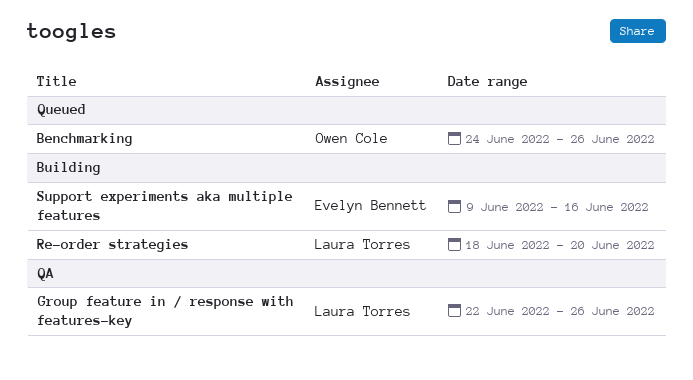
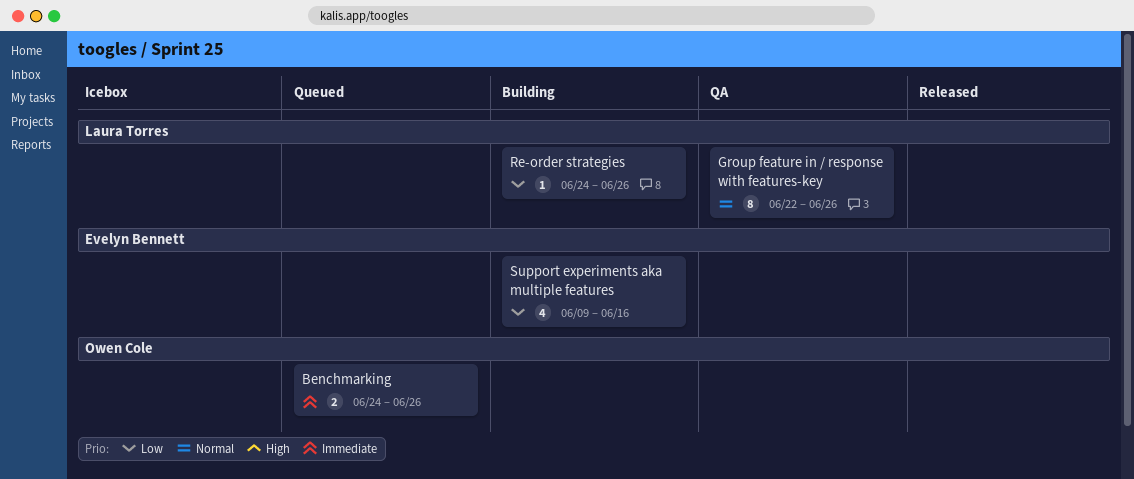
Re-order strategies, start: Jun 18 -> Jun 24
Re-order strategies, due: Jun 20 -> Jun 26

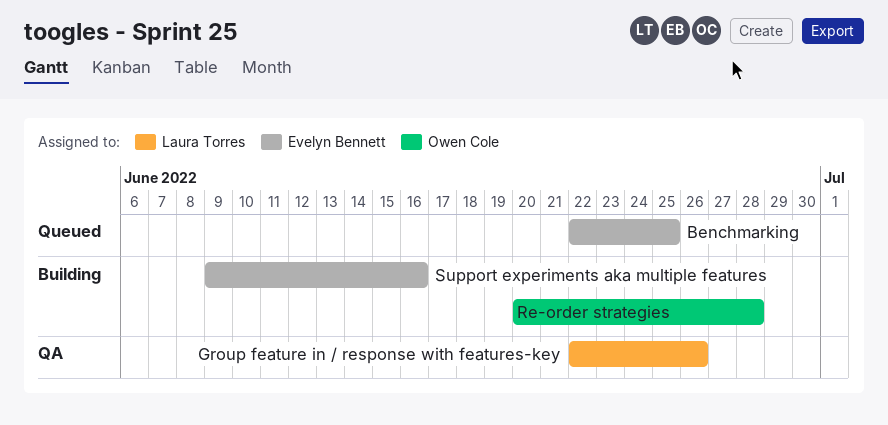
Benchmarking, owner: Owen Cole -> Evelyn Bennett
Benchmarking, start: Jun 24 -> Jun 22
Benchmarking, due: Jun 26 -> Jun 25
Re-order strategies, owner: Laura Torres -> Owen Cole
Re-order strategies, start: Jun 24 -> Jun 20
Re-order strategies, due: Jun 26 -> Jun 28

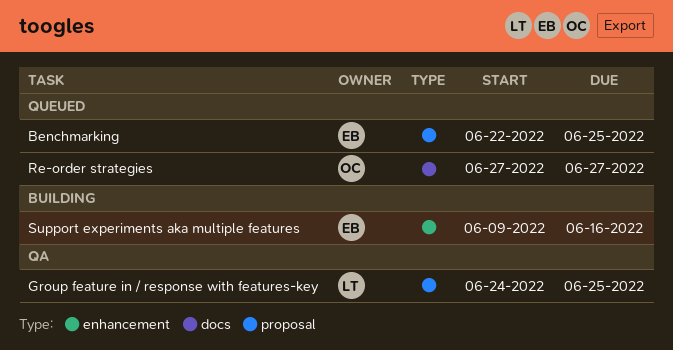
Group feature in / response with features-key, start: Jun 22 -> Jun 24
Group feature in / response with features-key, due: Jun 26 -> Jun 25
Re-order strategies, status: Building -> Queued
Re-order strategies, start: Jun 20 -> Jun 27
Re-order strategies, due: Jun 28 -> Jun 27

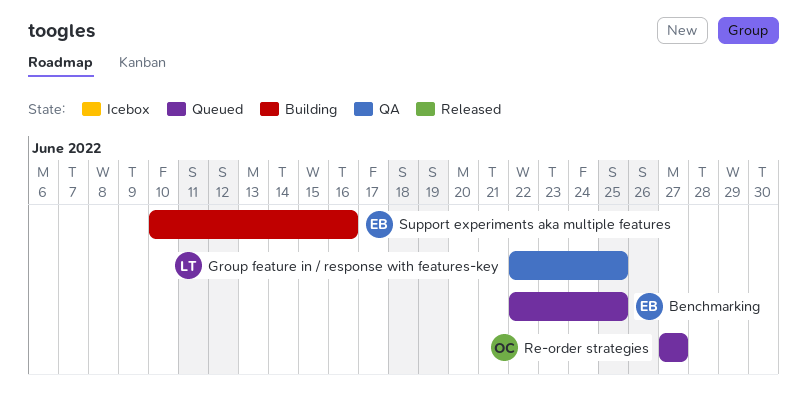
Group feature in / response with features-key, start: Jun 24 -> Jun 22
Support experiments aka multiple features, start: Jun 9 -> Jun 10

